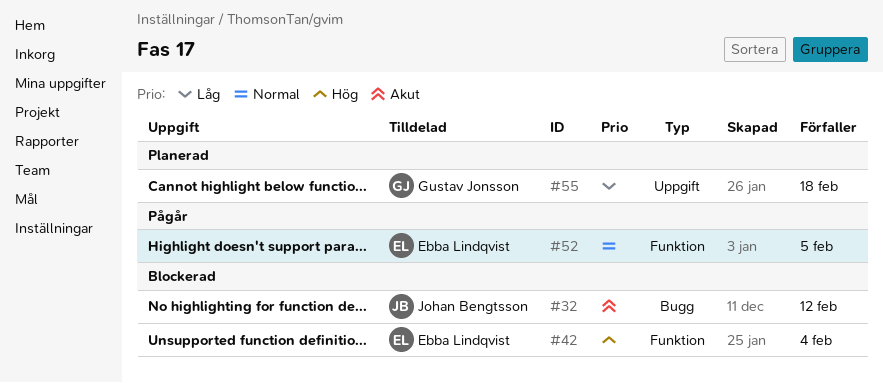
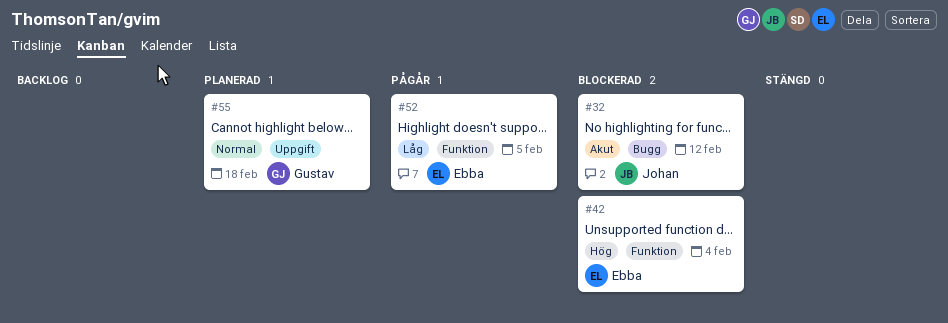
#52, priority: Normal -> Låg
#55, priority: Låg -> Normal

